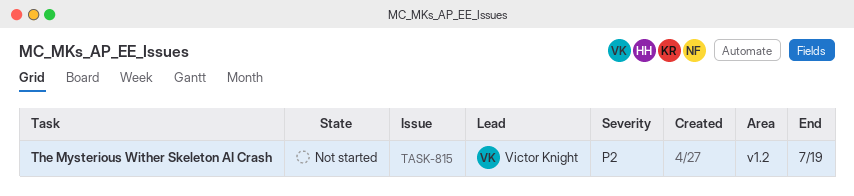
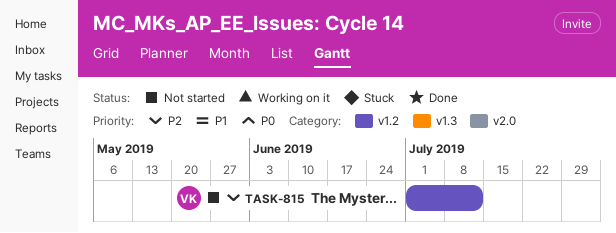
TASK-815, due: Jul 19 -> Jul 12

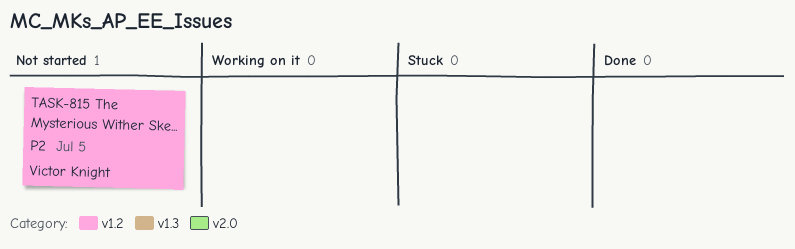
TASK-815, due: Jul 12 -> Jul 5

